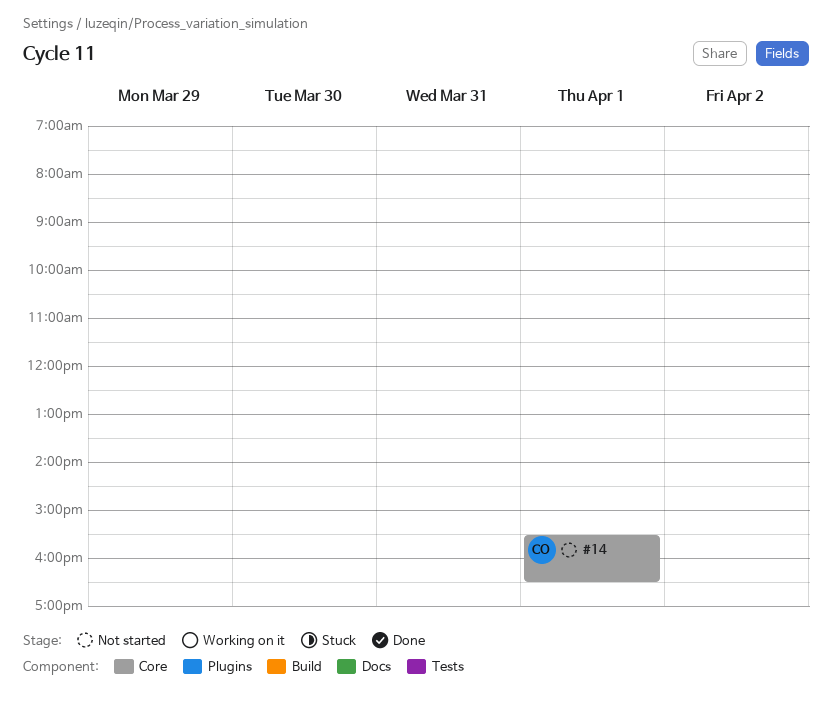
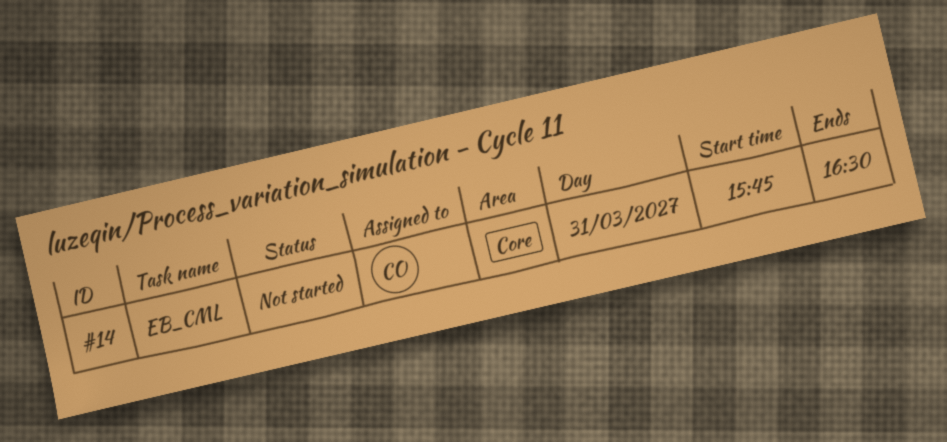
#14, day: Apr 1 -> Mar 31
#14, begins: 15:30 -> 15:45

